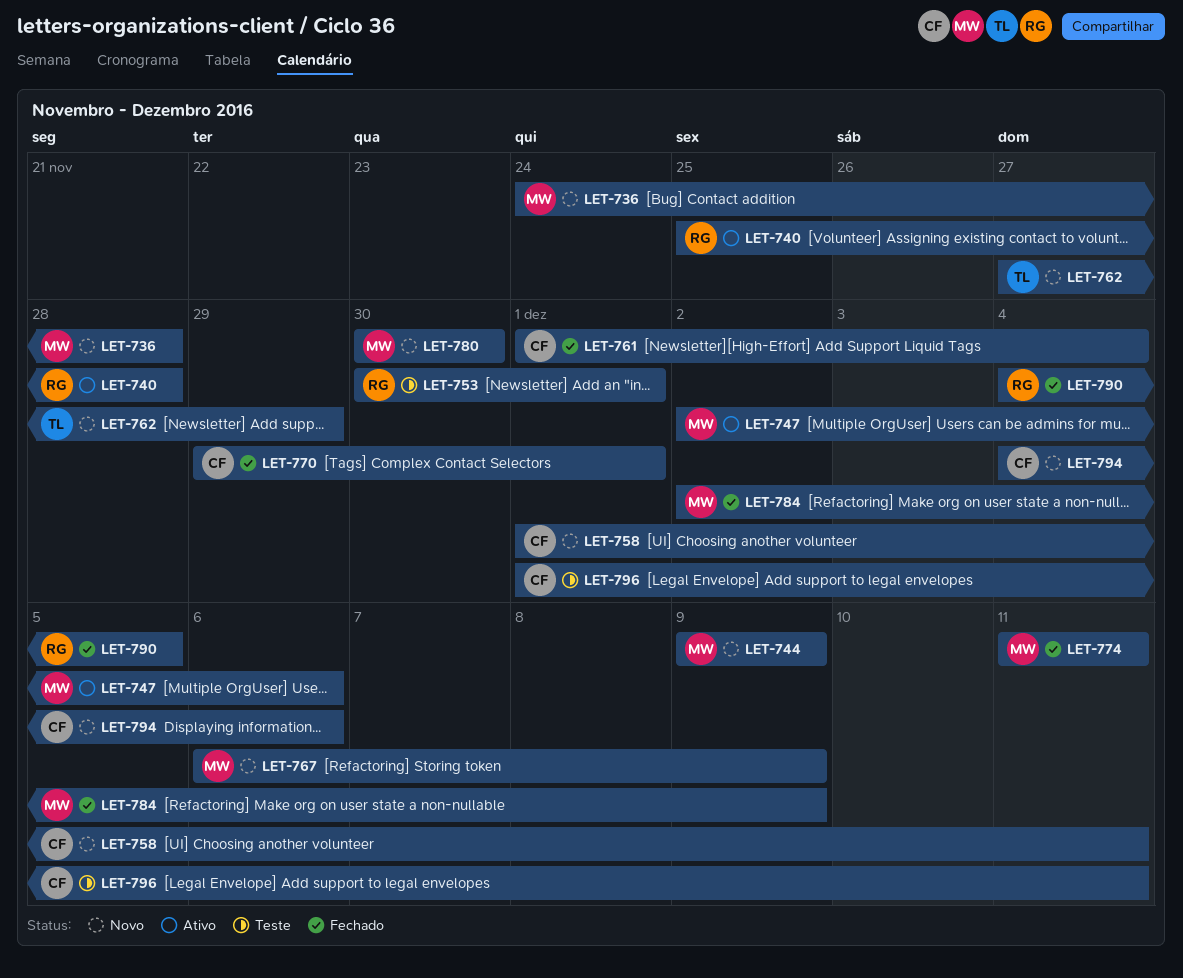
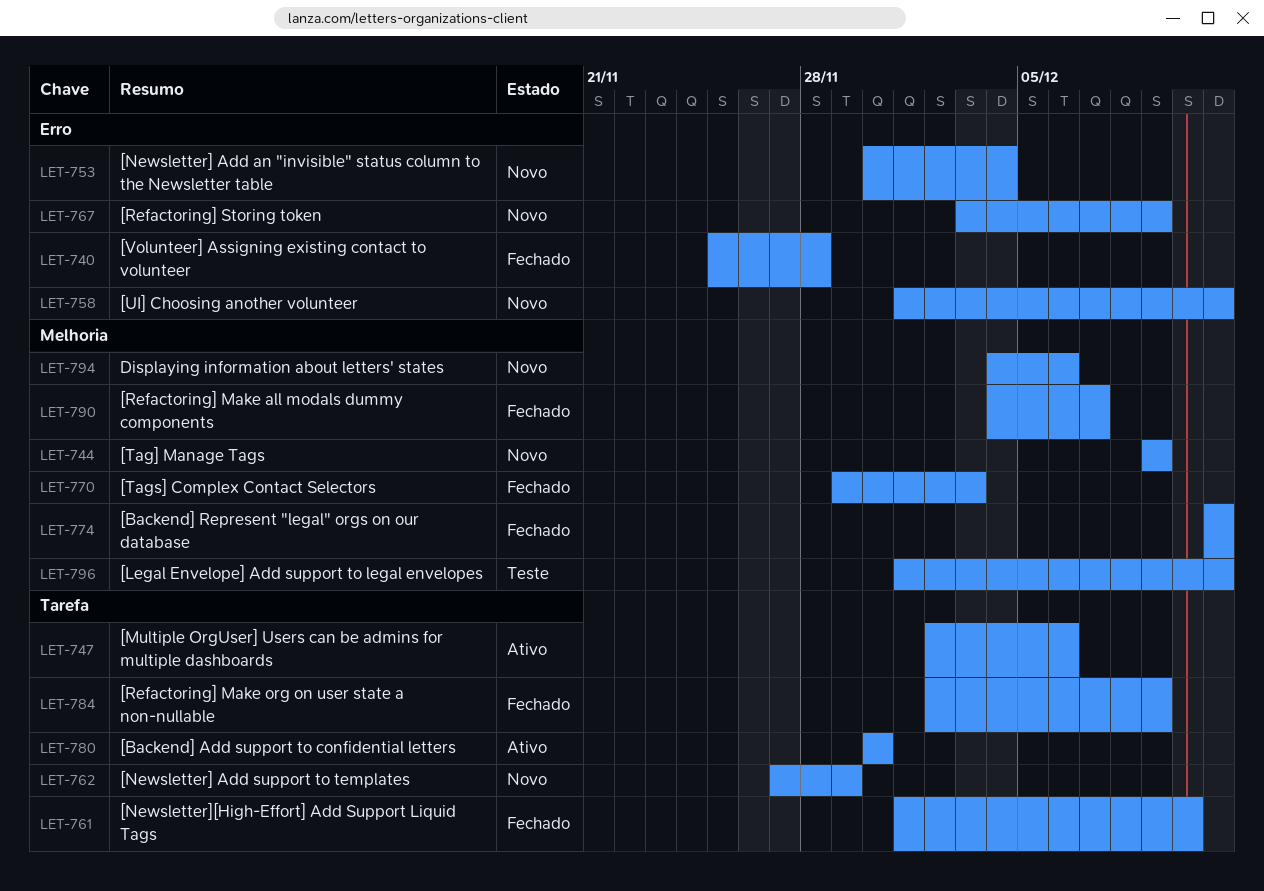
LET-736: present -> none
LET-740, status: Ativo -> Fechado
LET-753, status: Teste -> Novo
LET-753, due: Dec 1 -> Dec 4
LET-761, due: Dec 4 -> Dec 10
LET-767, start: Dec 6 -> Dec 3
LET-770, due: Dec 1 -> Dec 3
LET-780, status: Novo -> Ativo
LET-790, due: Dec 5 -> Dec 7

